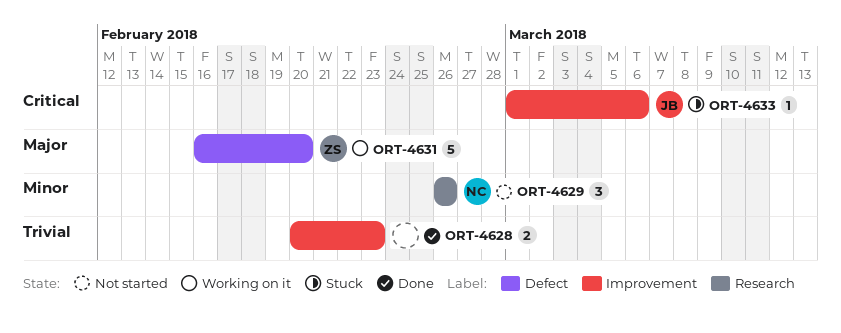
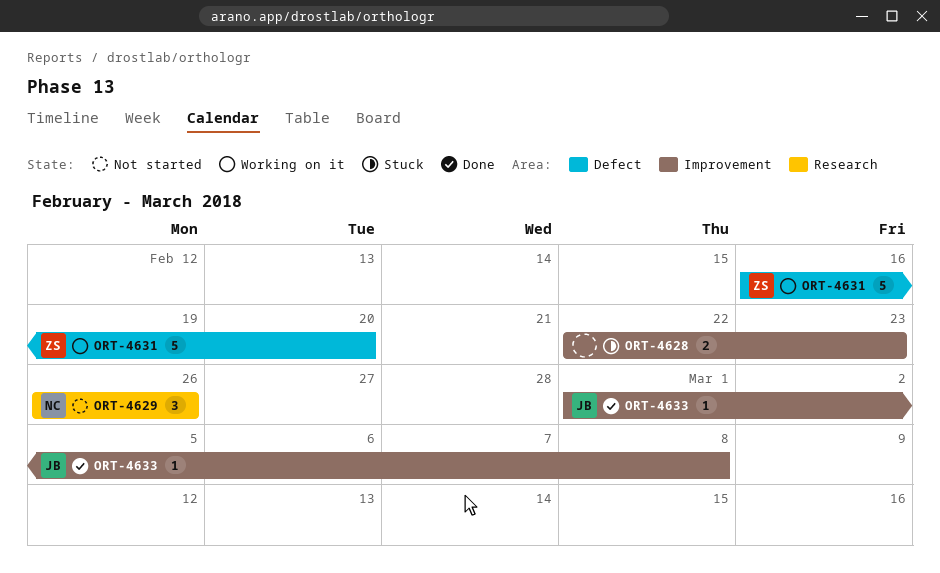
ORT-4628, status: Done -> Stuck
ORT-4628, start: Feb 20 -> Feb 22
ORT-4633, status: Stuck -> Done
ORT-4633, due: Mar 6 -> Mar 8

